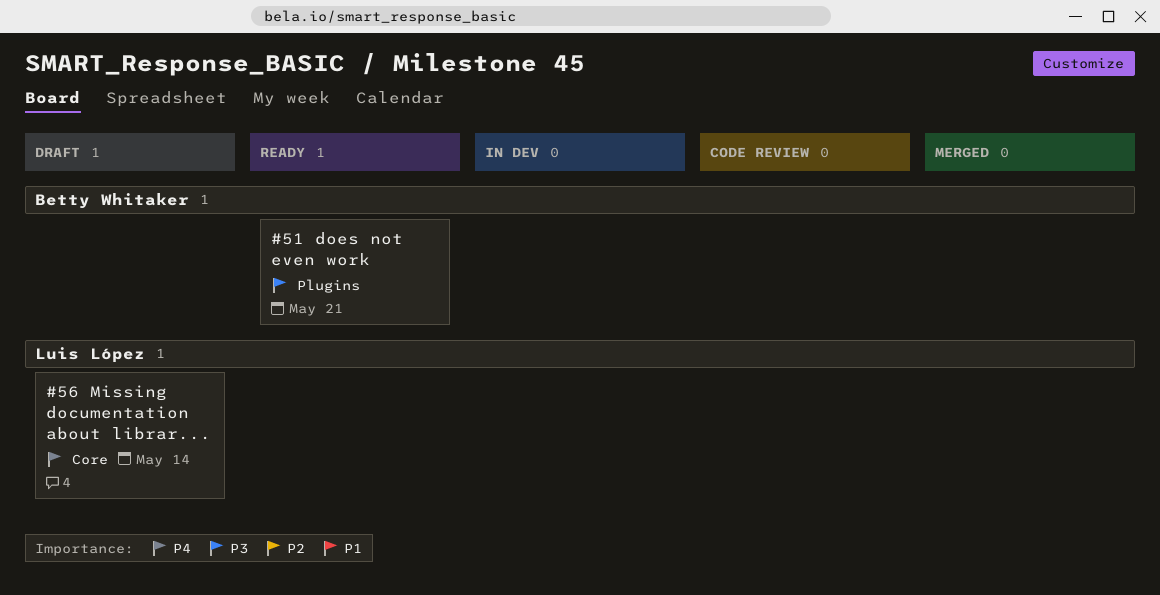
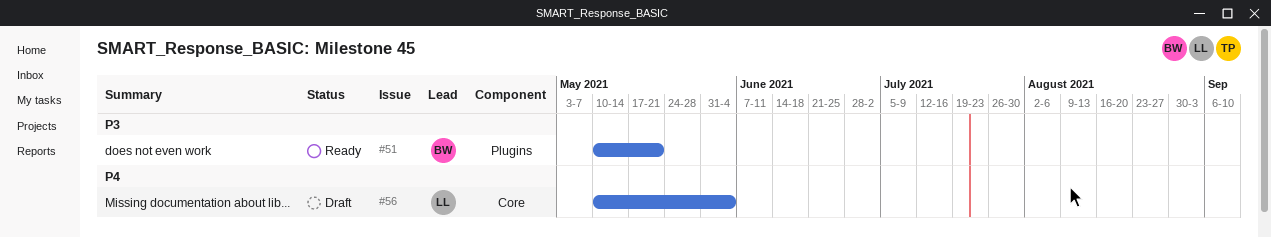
#56, due: May 14 -> Jun 4

